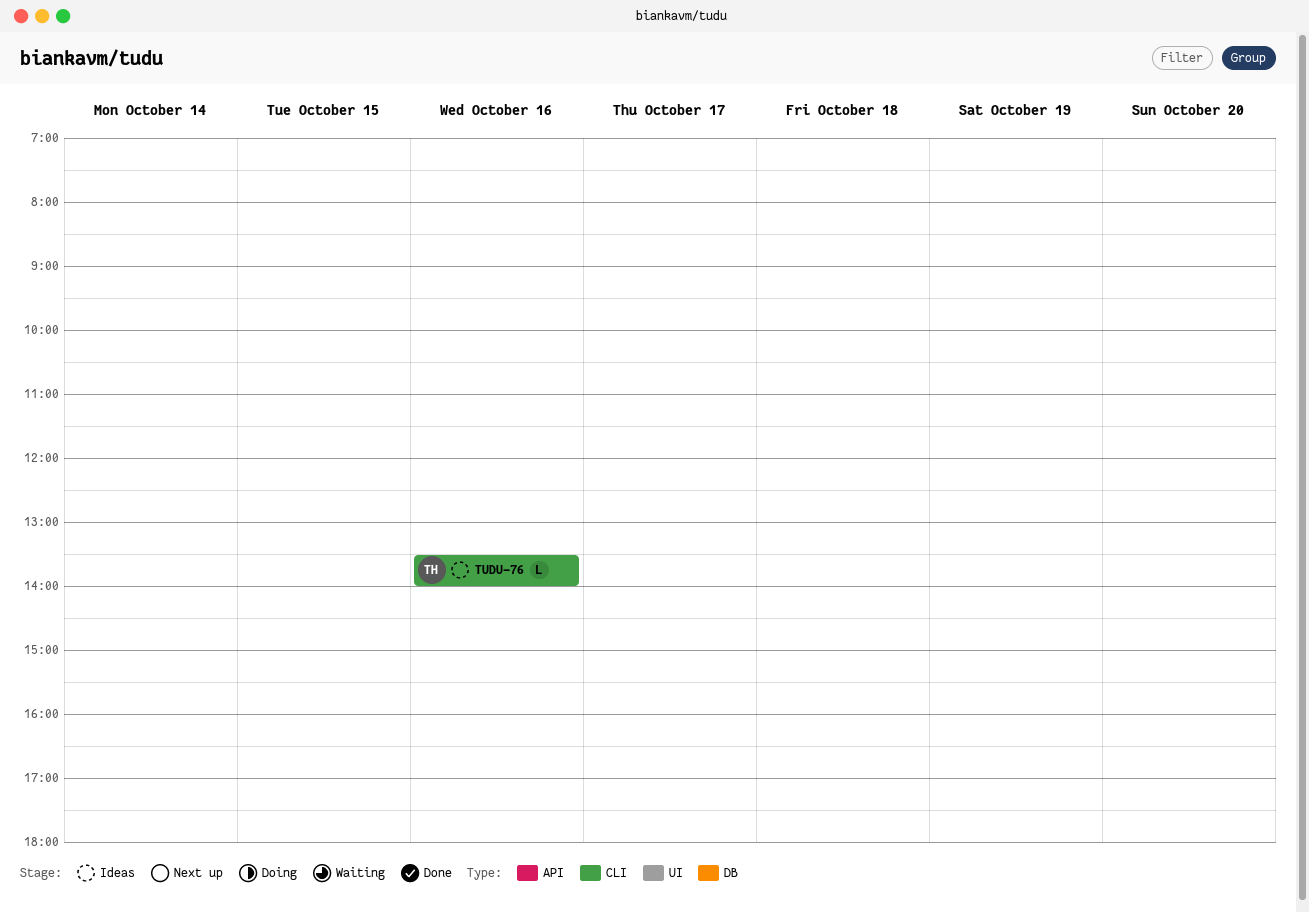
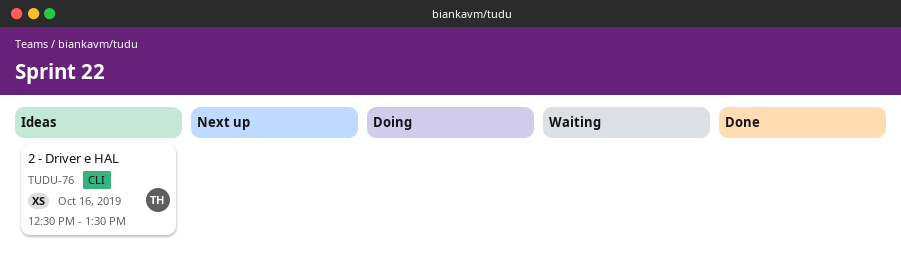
TUDU-76, estimate: L -> XS
TUDU-76, begins: 13:30 -> 12:30
TUDU-76, ends: 14:00 -> 13:30

